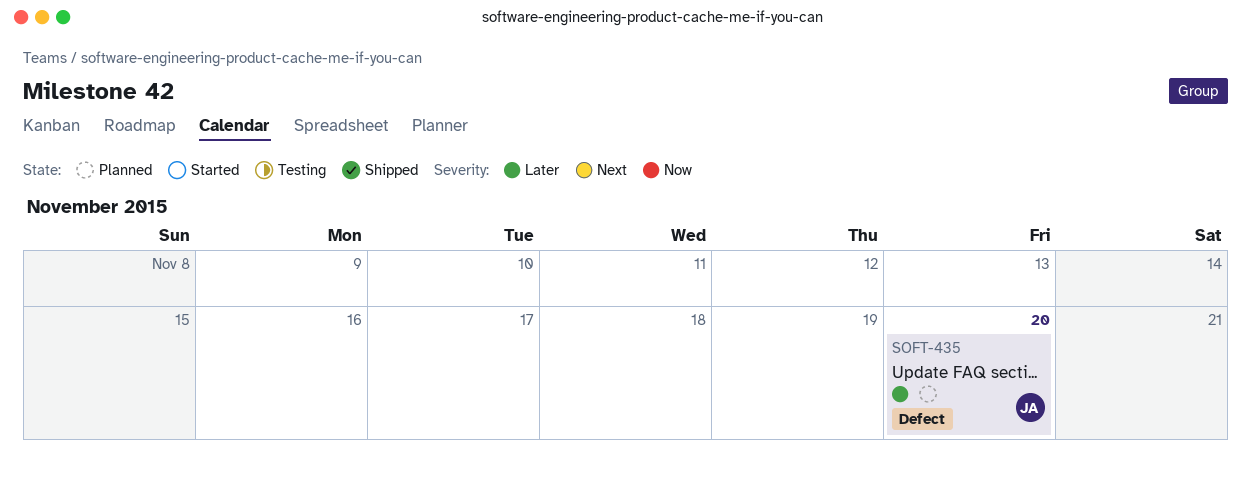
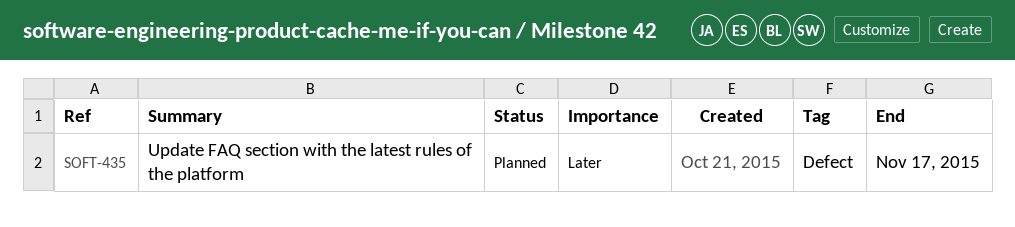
SOFT-435, due: Nov 20 -> Nov 17

